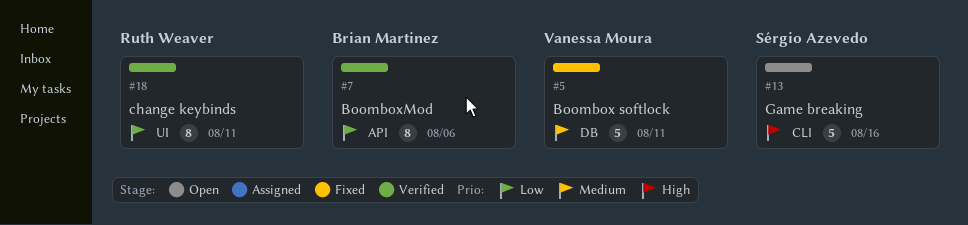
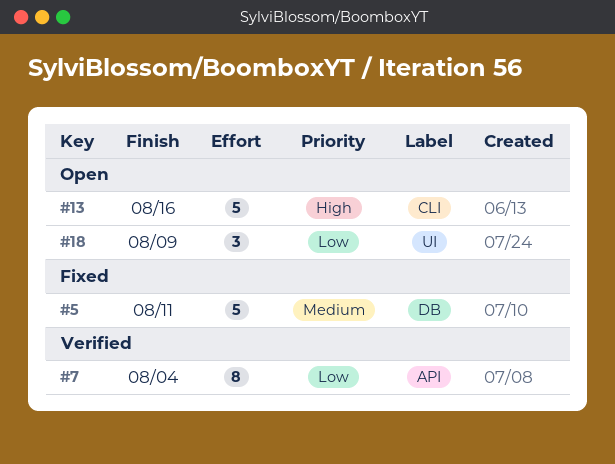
#7, due: Aug 6 -> Aug 4
#18, status: Verified -> Open
#18, estimate: 8 -> 3
#18, due: Aug 11 -> Aug 9

